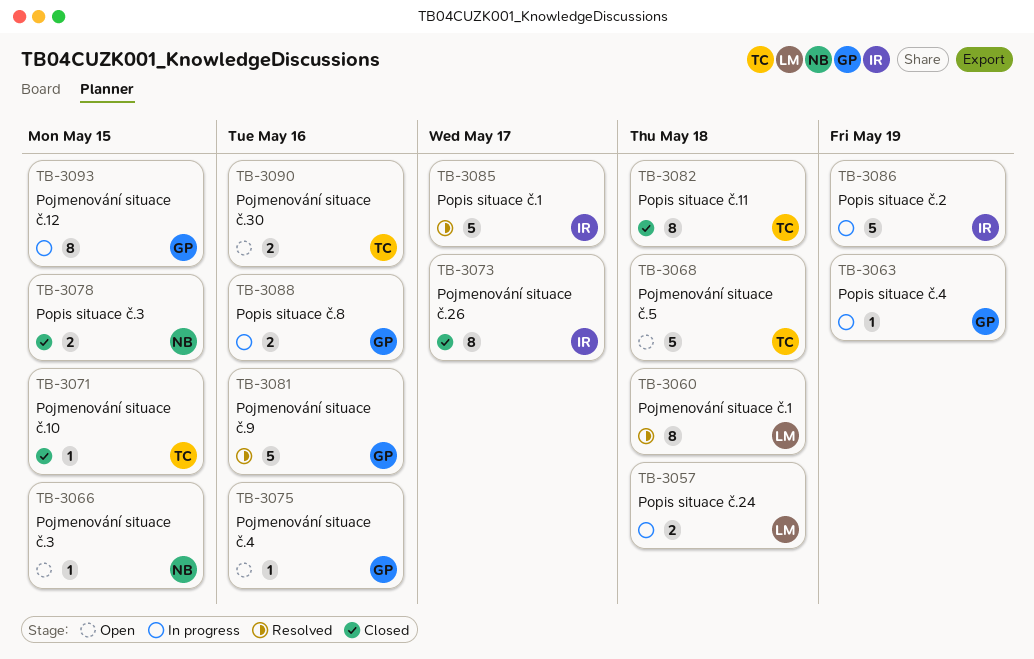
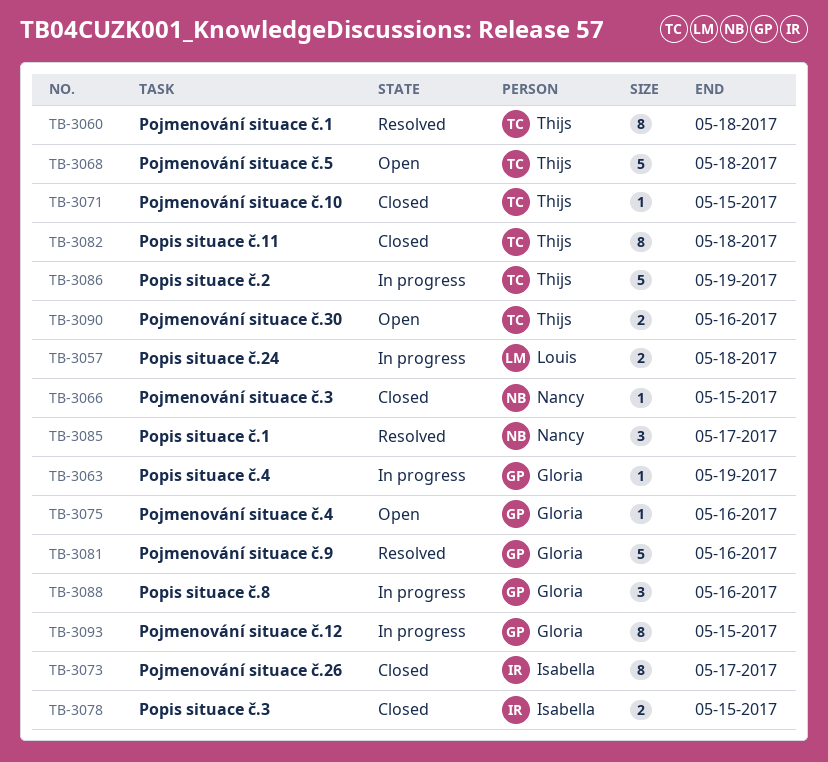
TB-3060, owner: Louis -> Thijs
TB-3066, status: Open -> Closed
TB-3078, owner: Nancy -> Isabella
TB-3085, owner: Isabella -> Nancy
TB-3085, estimate: 5 -> 3
TB-3086, owner: Isabella -> Thijs
TB-3088, estimate: 2 -> 3

